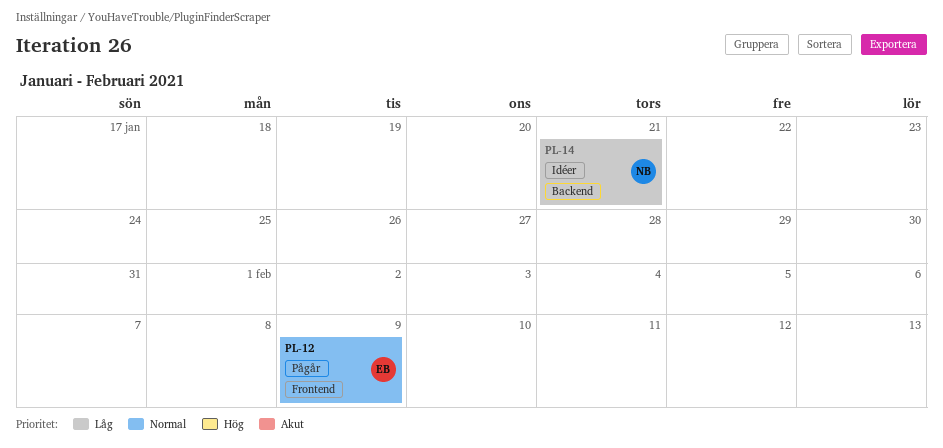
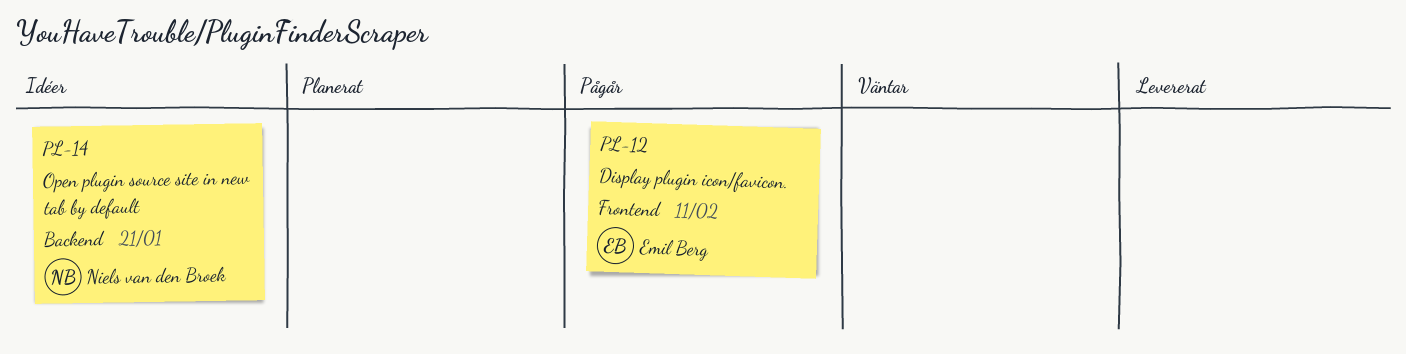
PL-12, due: Feb 9 -> Feb 11

